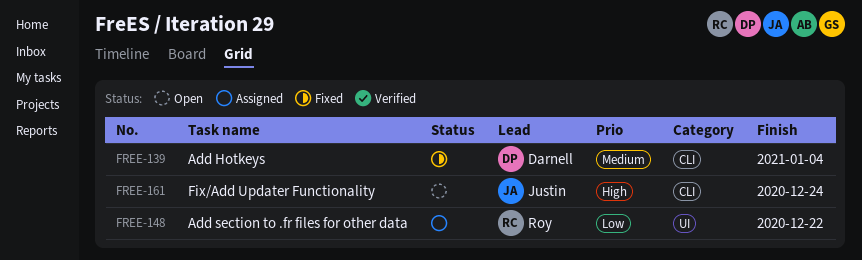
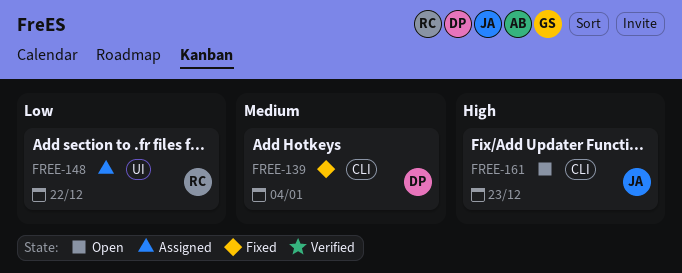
FREE-161, due: Dec 24 -> Dec 23

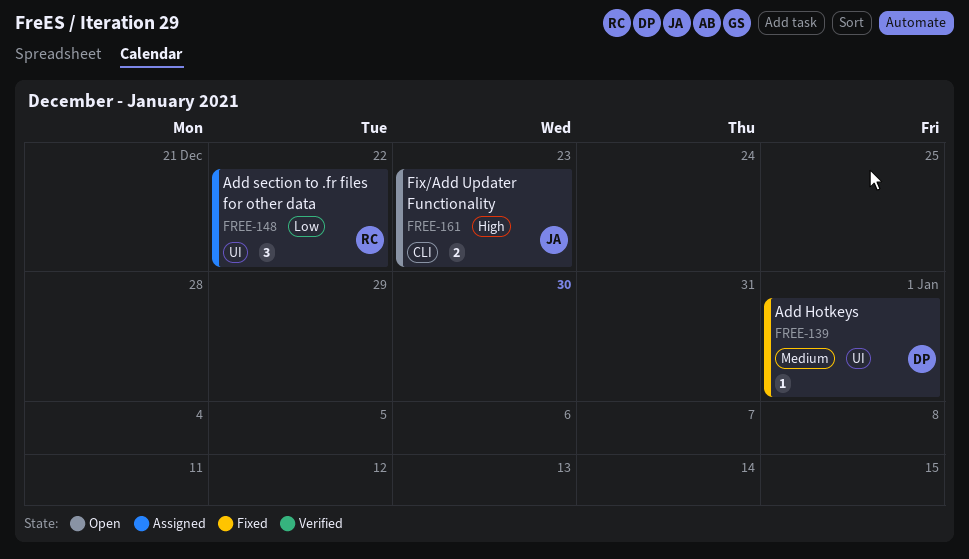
FREE-139, label: CLI -> UI
FREE-139, due: Jan 4 -> Jan 1

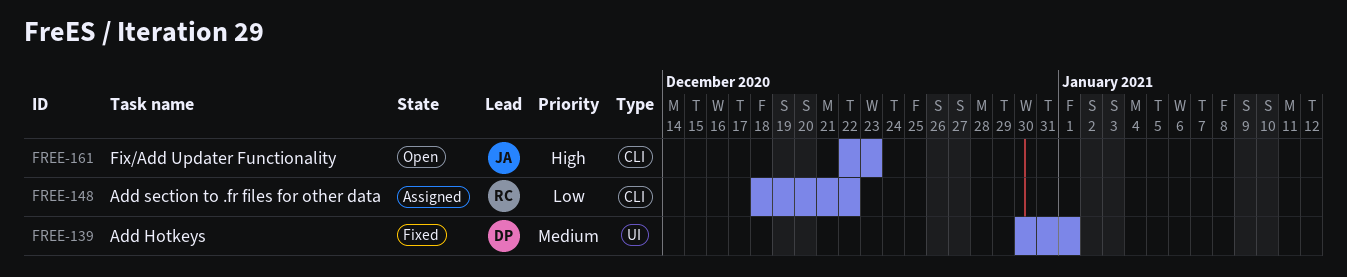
FREE-148, label: UI -> CLI

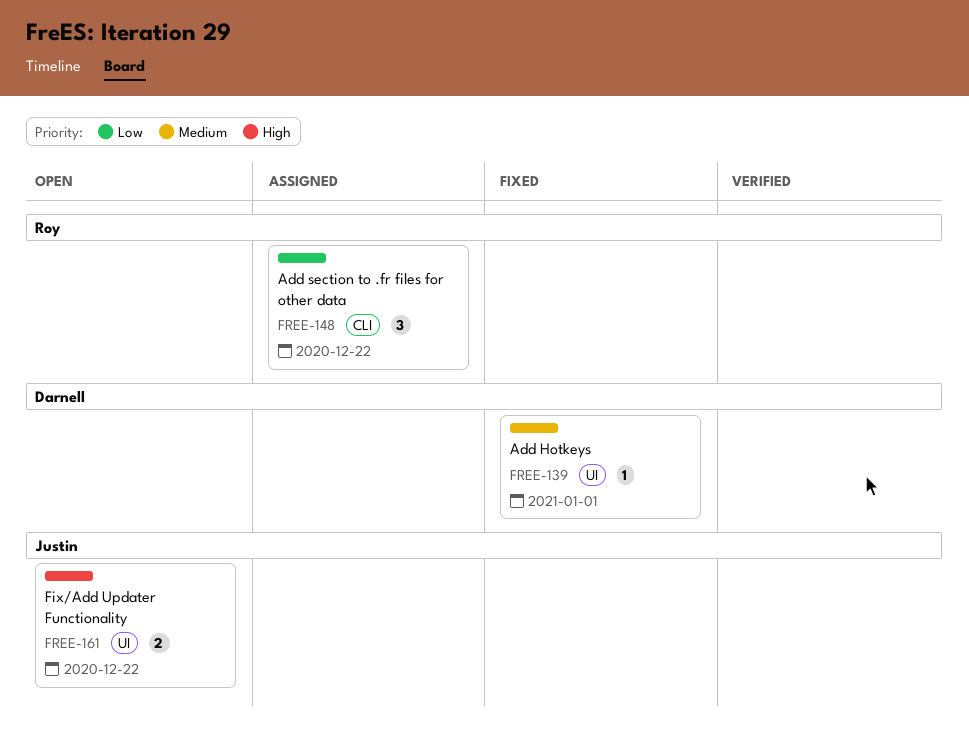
FREE-161, label: CLI -> UI
FREE-161, due: Dec 23 -> Dec 22

